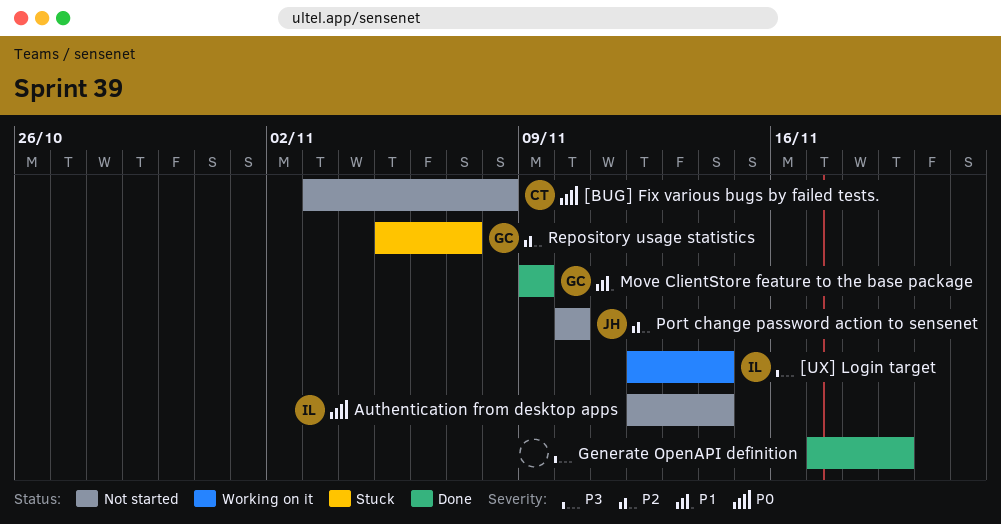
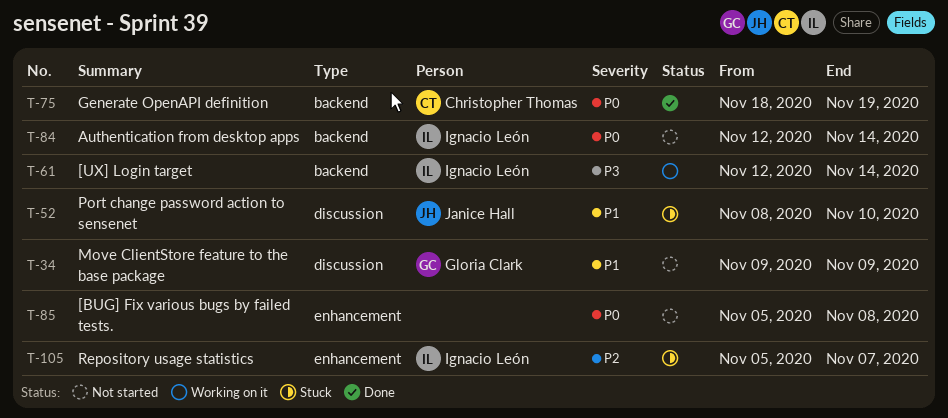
[BUG] Fix various bugs by failed tests., owner: Christopher Thomas -> none
[BUG] Fix various bugs by failed tests., start: Nov 3 -> Nov 5
Generate OpenAPI definition, owner: none -> Christopher Thomas
Generate OpenAPI definition, priority: P3 -> P0
Generate OpenAPI definition, start: Nov 17 -> Nov 18
Move ClientStore feature to the base package, status: Done -> Not started
Port change password action to sensenet, status: Not started -> Stuck
Port change password action to sensenet, priority: P2 -> P1
Port change password action to sensenet, start: Nov 10 -> Nov 8
Repository usage statistics, owner: Gloria Clark -> Ignacio León

